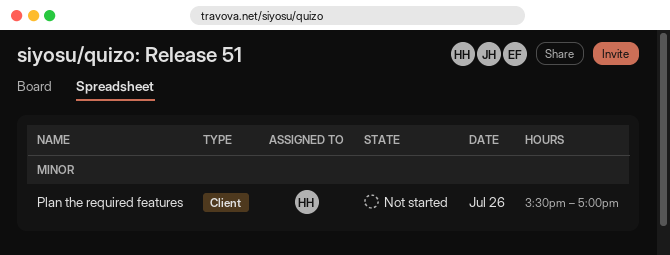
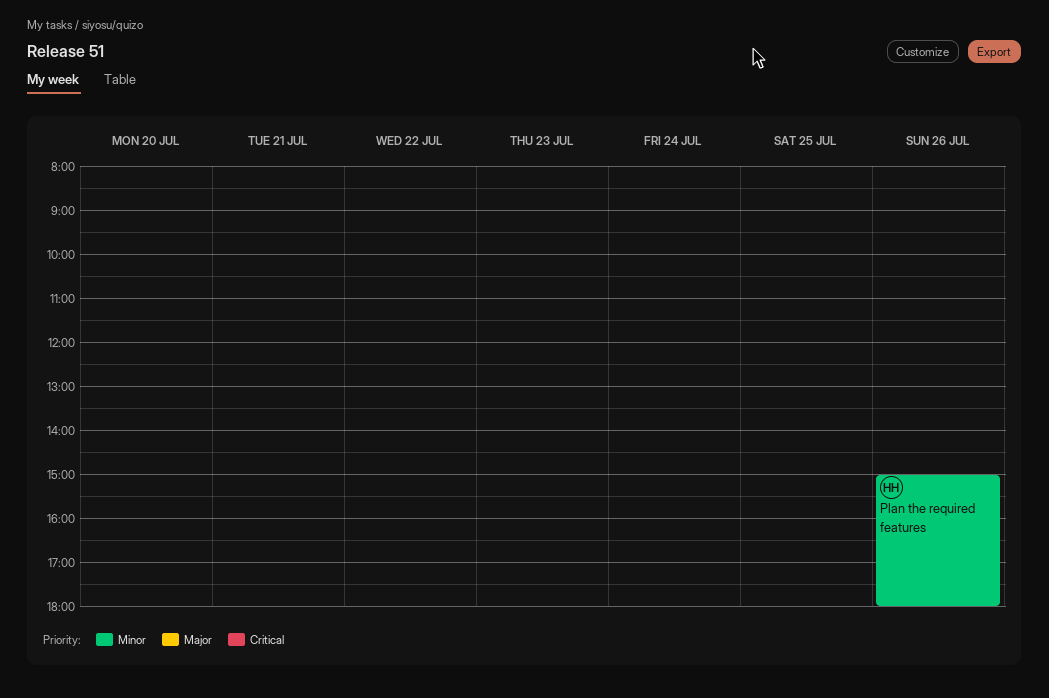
Plan the required features, begins: 15:30 -> 15:00
Plan the required features, ends: 17:00 -> 18:00

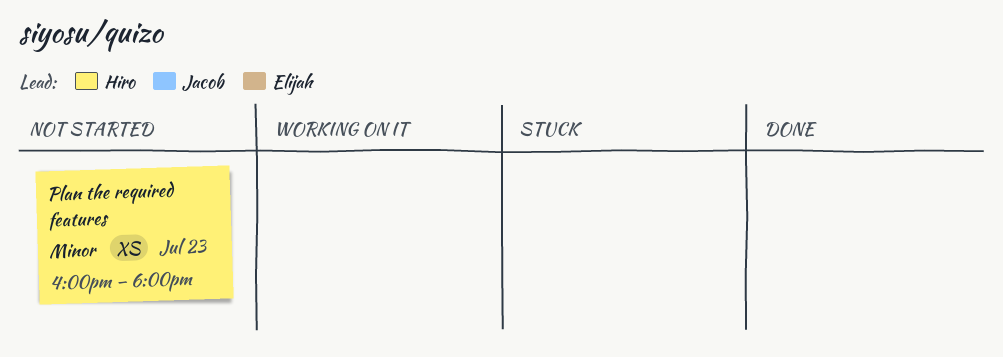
Plan the required features, day: Jul 26 -> Jul 23
Plan the required features, begins: 15:00 -> 16:00

